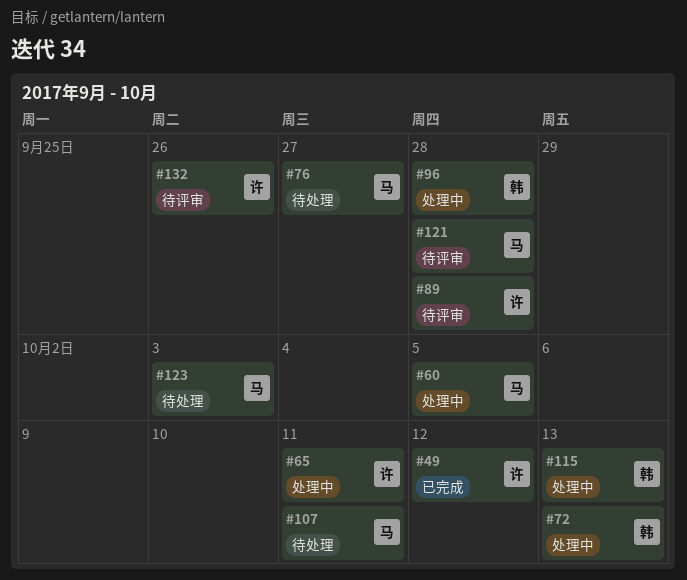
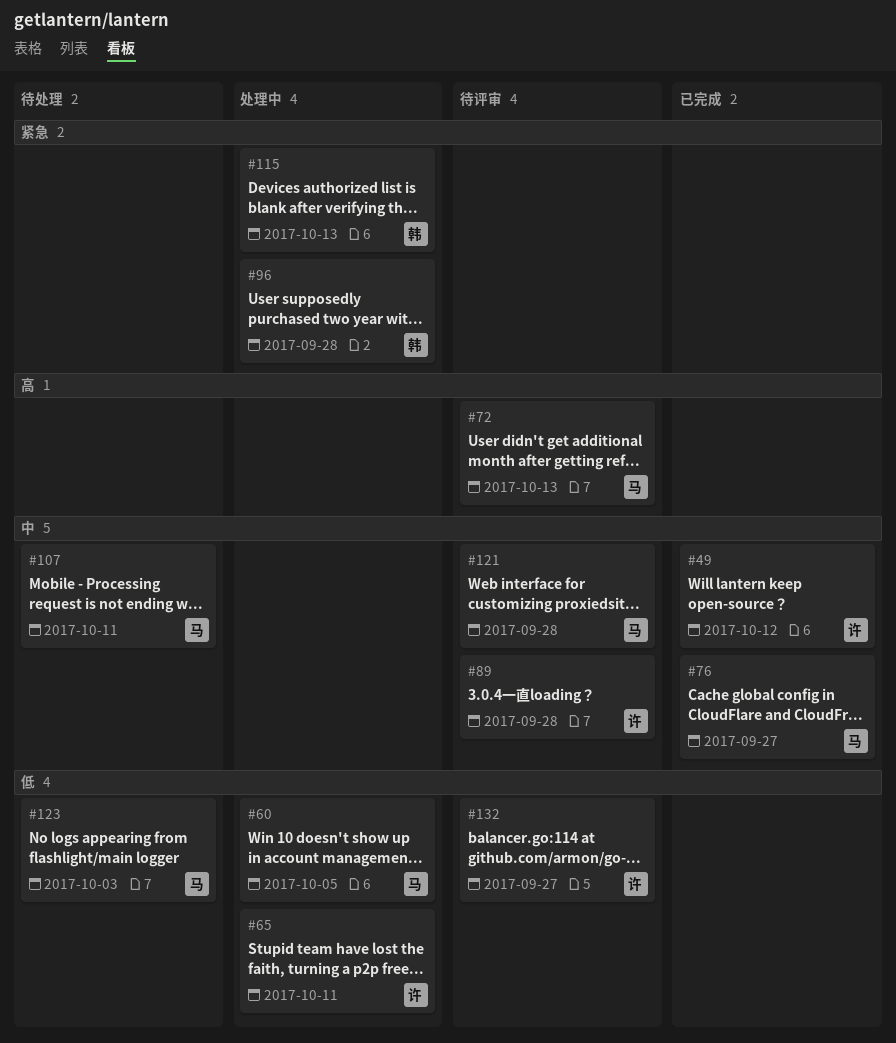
#72, status: 处理中 -> 待评审
#72, owner: 韩 -> 马
#76, status: 待处理 -> 已完成
#132, due: Sep 26 -> Sep 27

